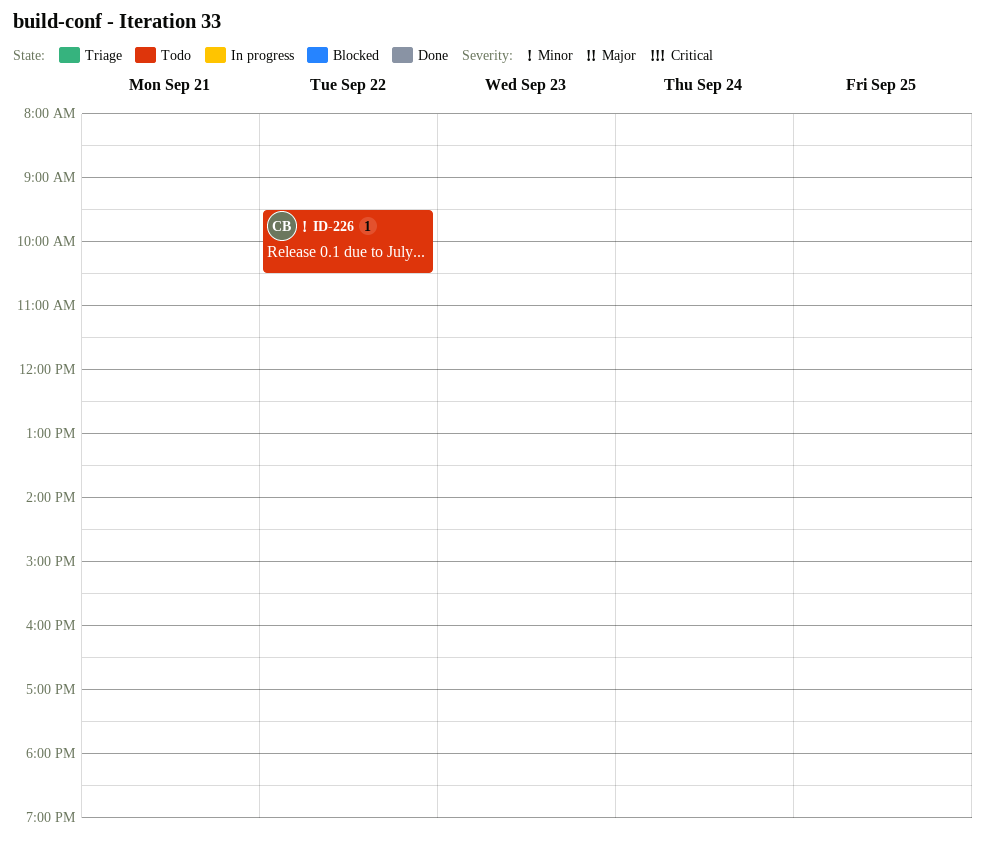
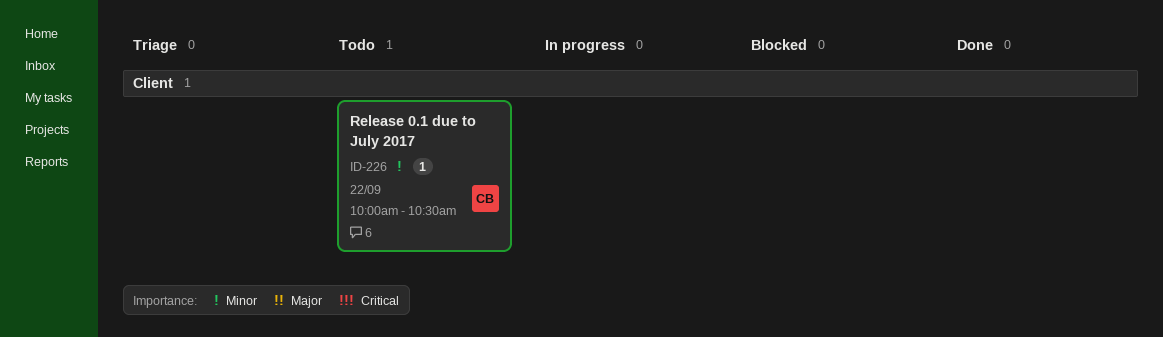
ID-226, begins: 09:30 -> 10:00

